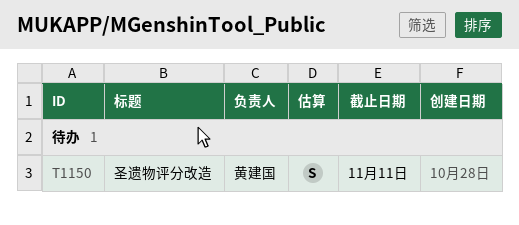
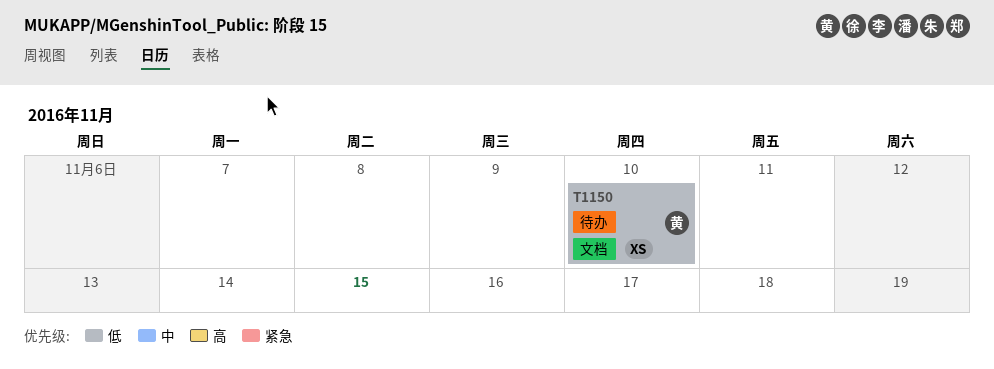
T1150, estimate: S -> XS
T1150, due: Nov 11 -> Nov 10

